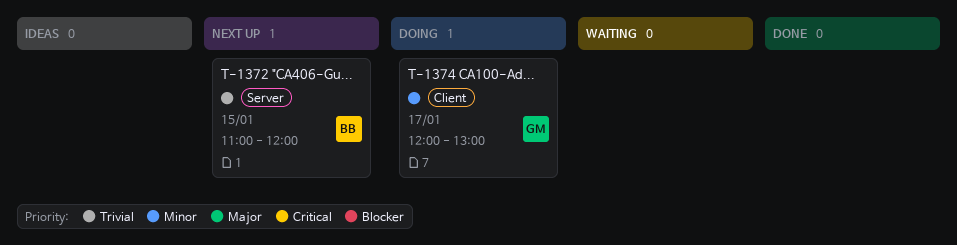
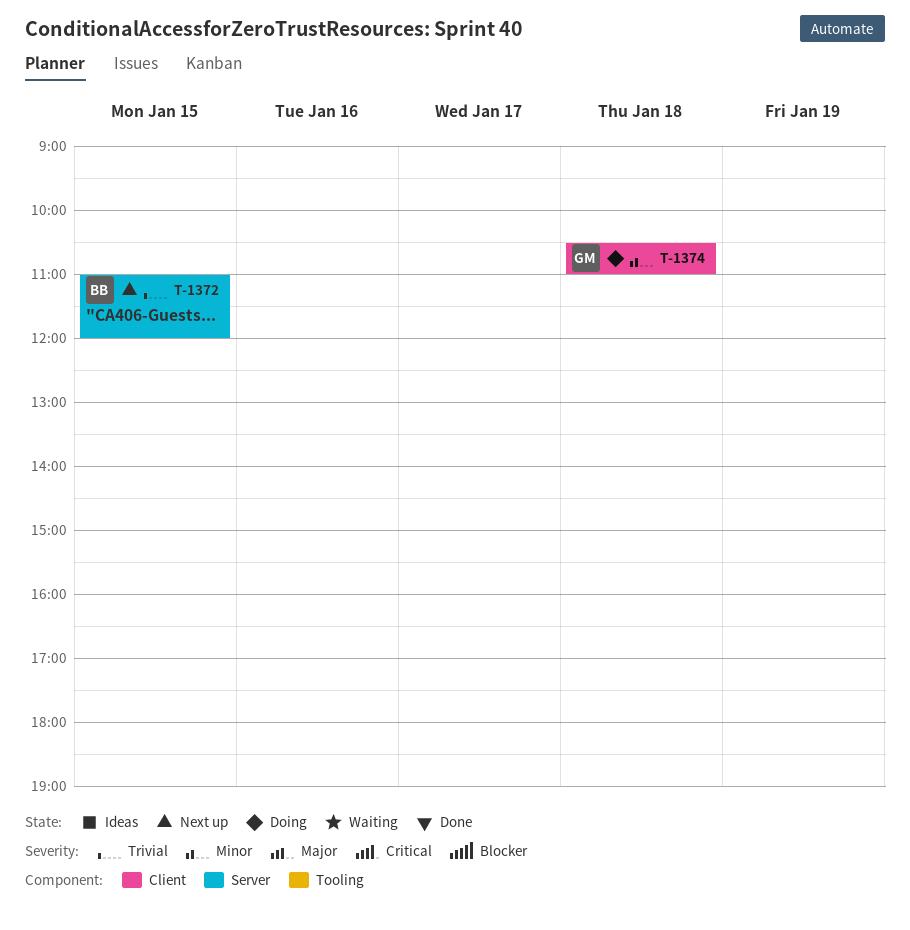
T-1374, day: Jan 17 -> Jan 18
T-1374, begins: 12:00 -> 10:30
T-1374, ends: 13:00 -> 11:00

